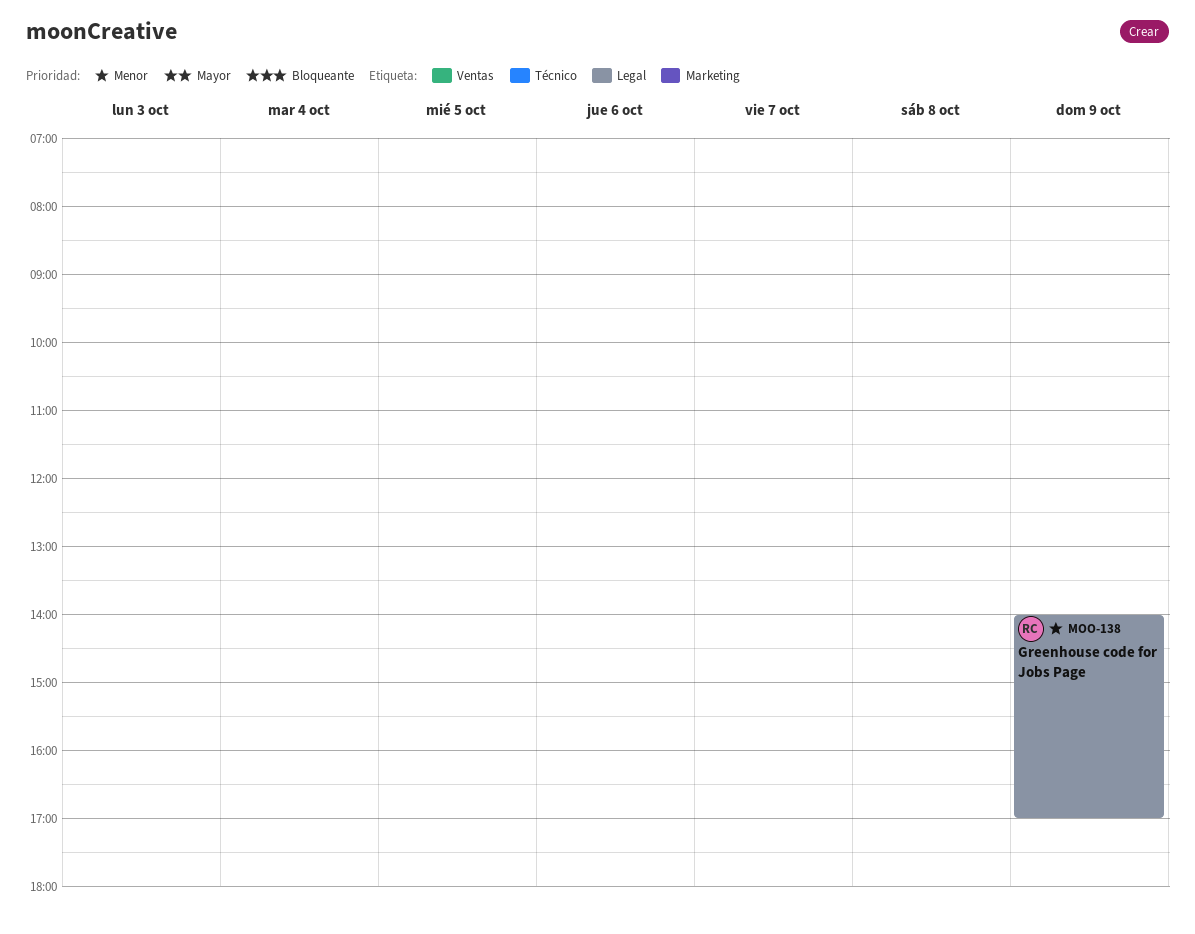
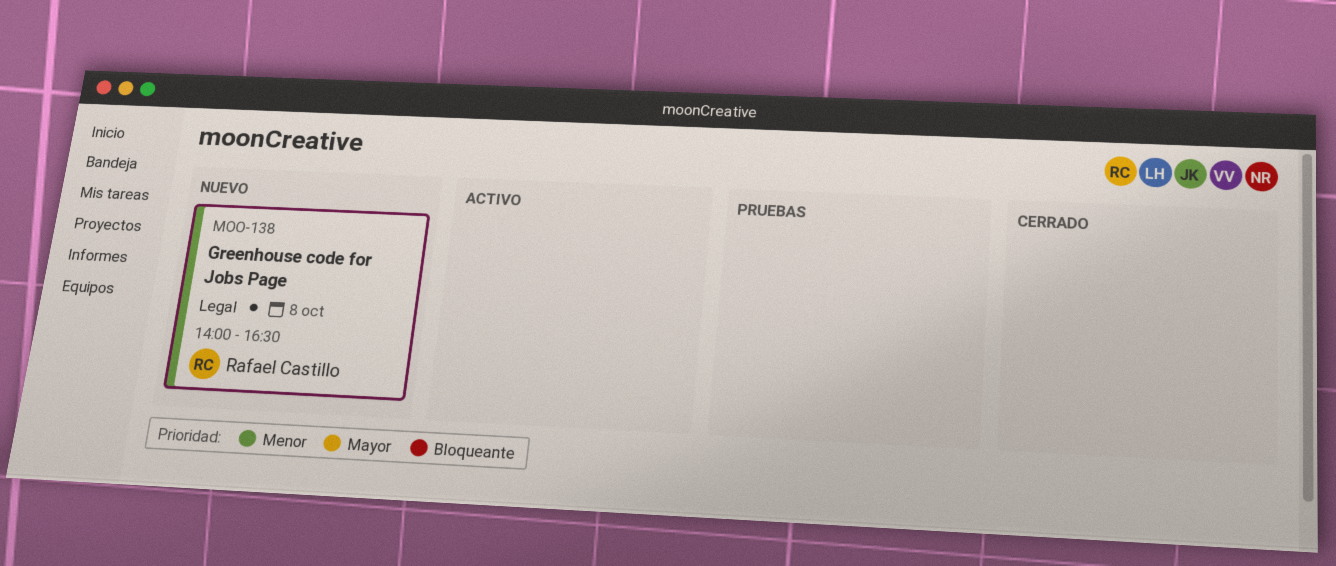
MOO-138, day: Oct 9 -> Oct 8
MOO-138, ends: 17:00 -> 16:30

